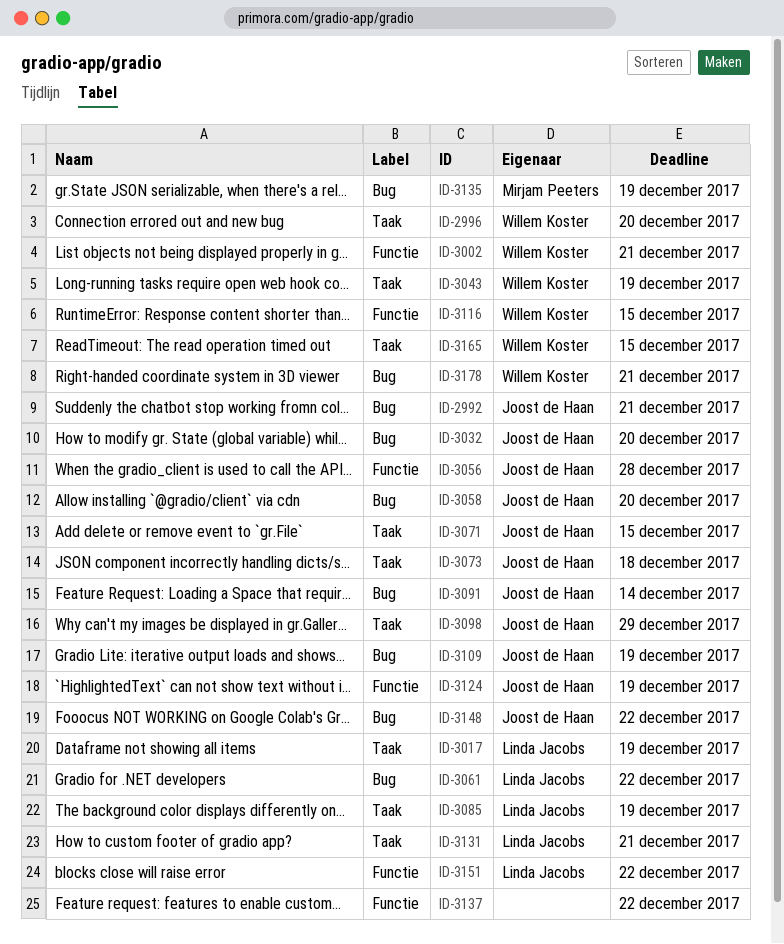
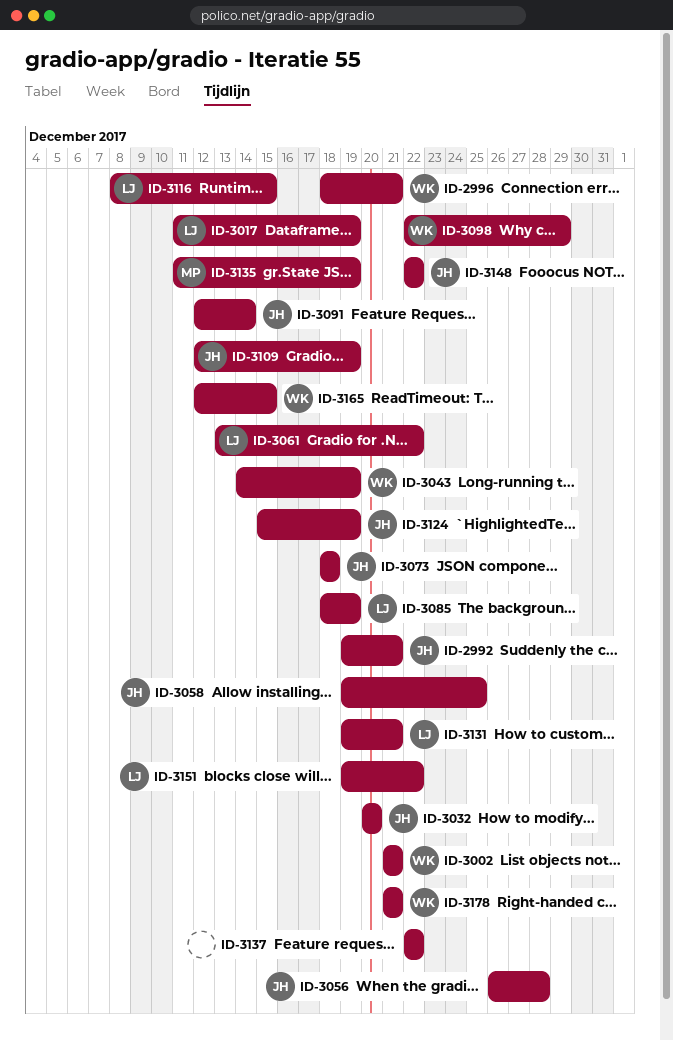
ID-2996, due: Dec 20 -> Dec 21
ID-3058, due: Dec 20 -> Dec 25
ID-3071: present -> none
ID-3098, owner: Joost de Haan -> Willem Koster
ID-3116, owner: Willem Koster -> Linda Jacobs

